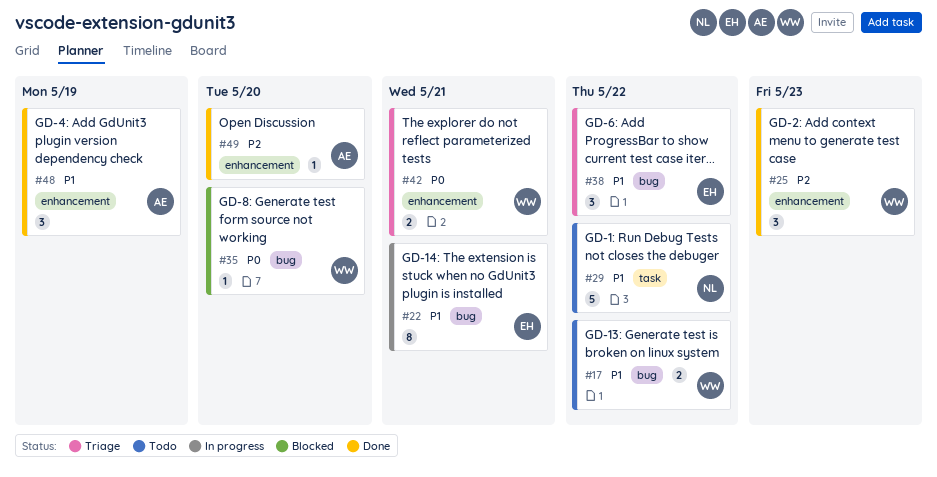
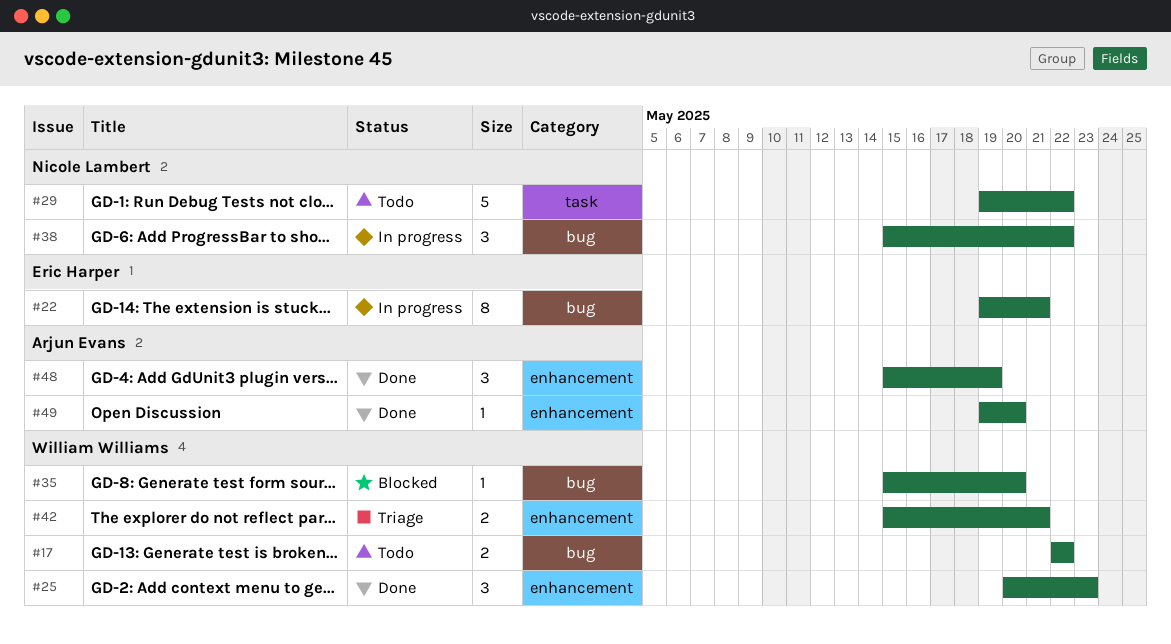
#38, status: Triage -> In progress
#38, owner: Eric Harper -> Nicole Lambert

